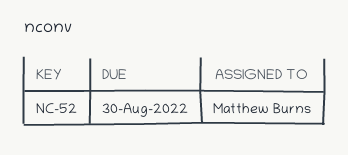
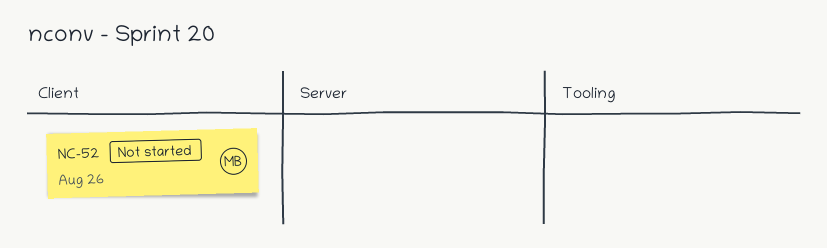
NC-52, due: Aug 30 -> Aug 26

